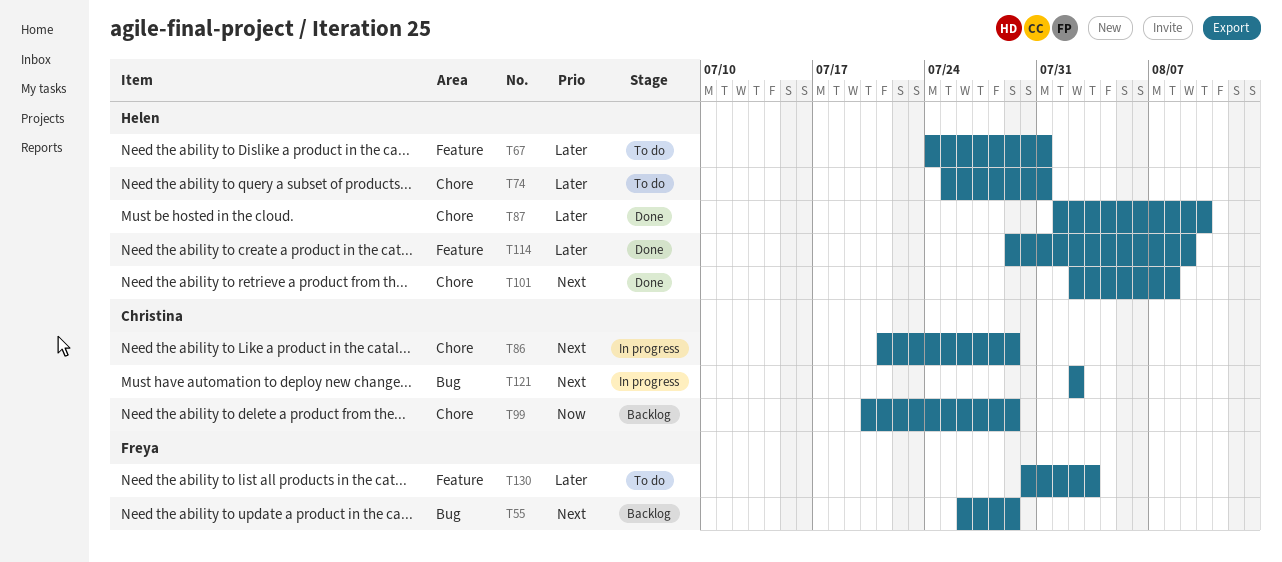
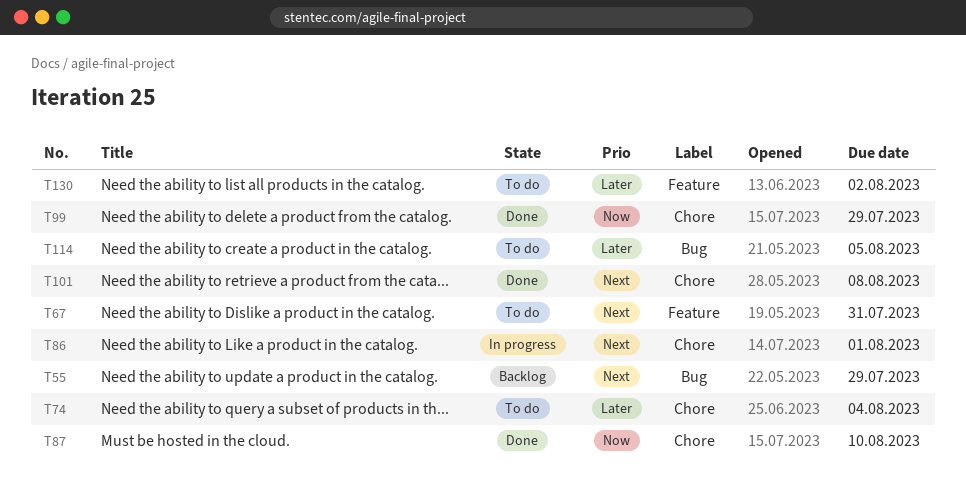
T67, priority: Later -> Next
T74, due: Jul 31 -> Aug 4
T86, due: Jul 29 -> Aug 1
T87, priority: Later -> Now
T99, status: Backlog -> Done
T114, status: Done -> To do
T114, label: Feature -> Bug
T114, due: Aug 9 -> Aug 5
T121: present -> none
T130, due: Aug 3 -> Aug 2

